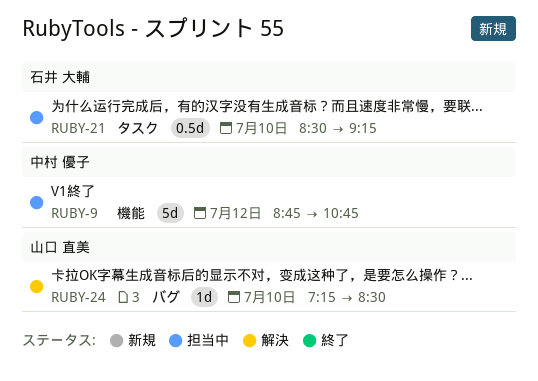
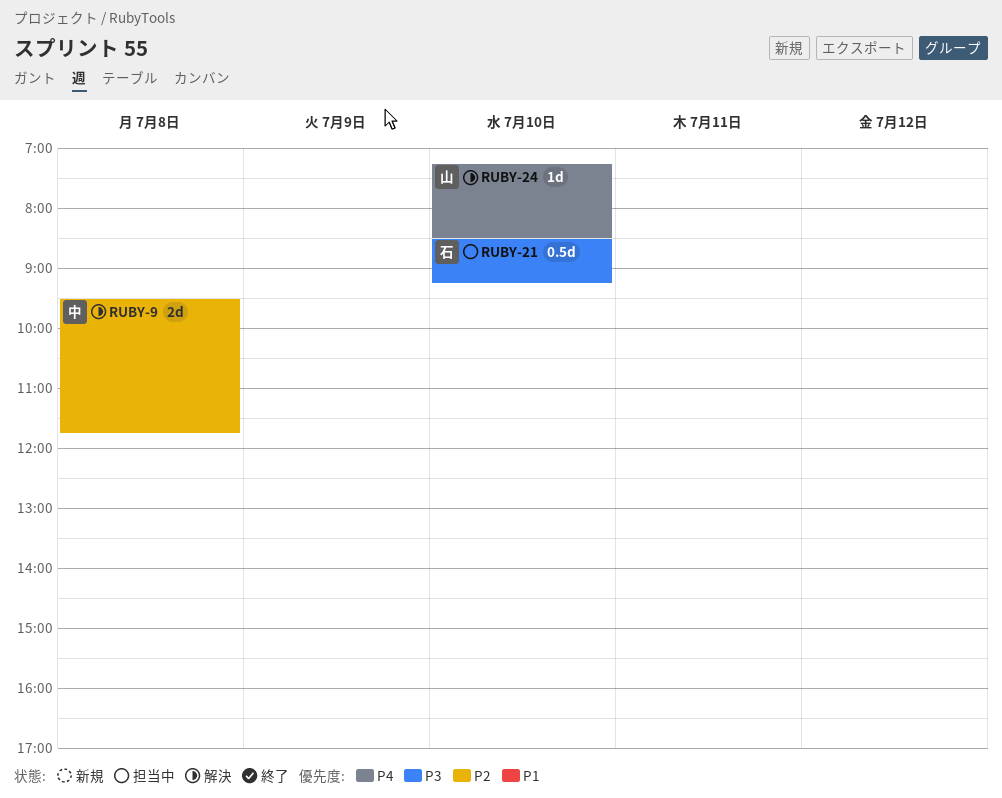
RUBY-9, status: 担当中 -> 解決
RUBY-9, estimate: 5d -> 2d
RUBY-9, day: Jul 12 -> Jul 8
RUBY-9, begins: 08:45 -> 09:30
RUBY-9, ends: 10:45 -> 11:45

